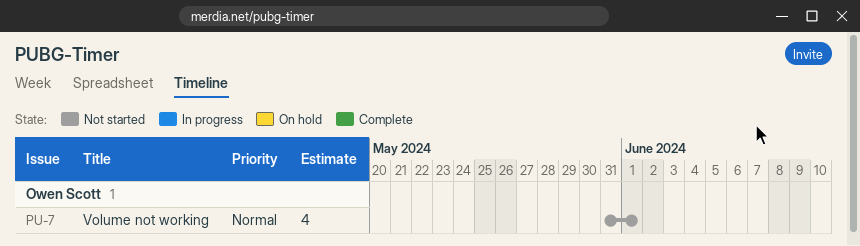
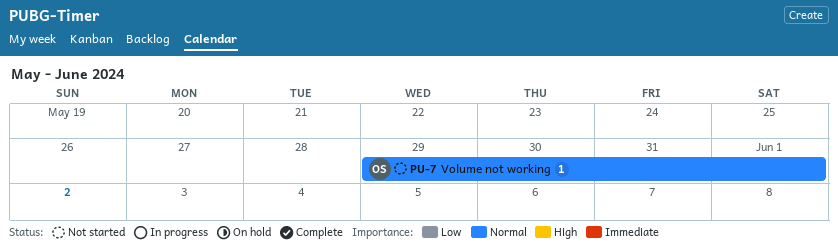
PU-7, estimate: 4 -> 1
PU-7, start: May 31 -> May 29

